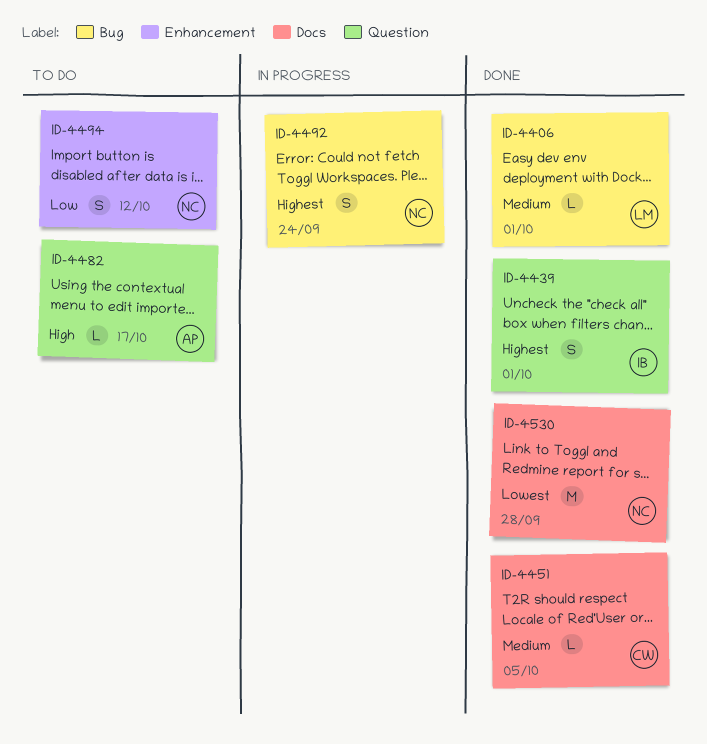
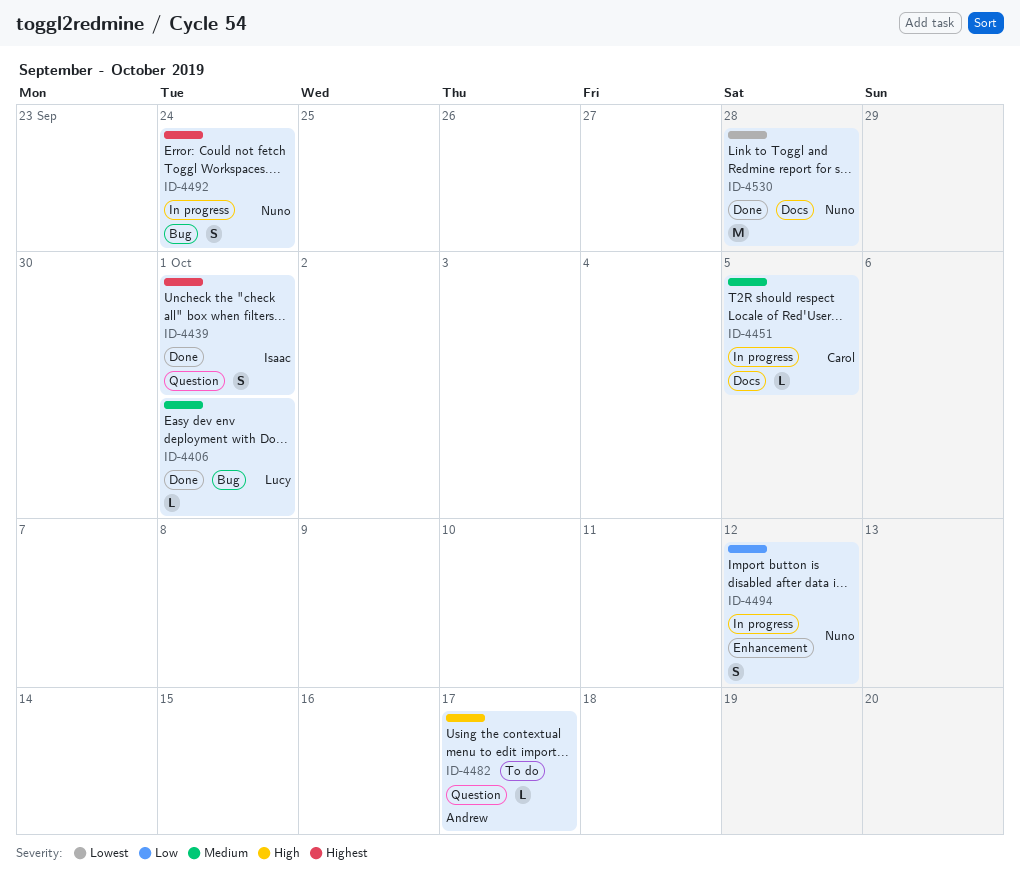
ID-4451, status: Done -> In progress
ID-4494, status: To do -> In progress

